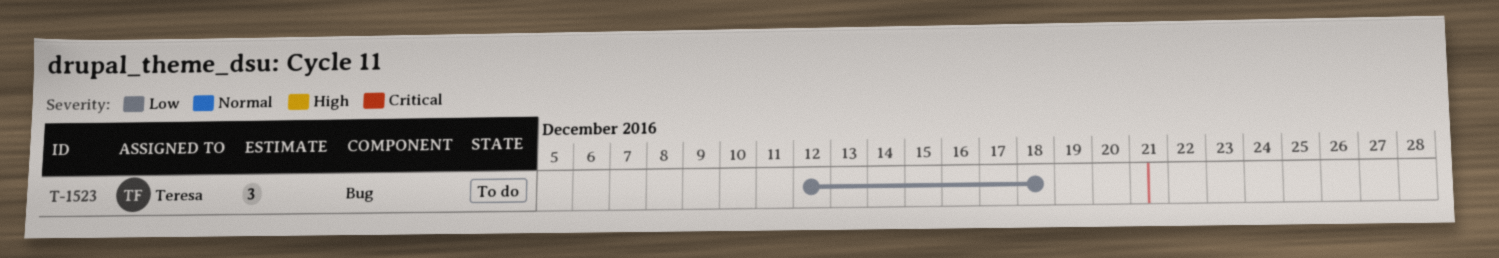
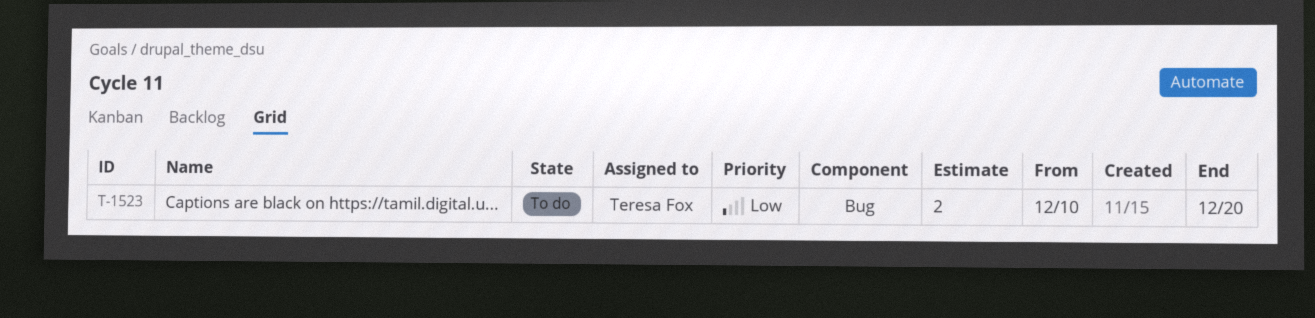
T-1523, estimate: 3 -> 2
T-1523, start: Dec 12 -> Dec 10
T-1523, due: Dec 18 -> Dec 20

